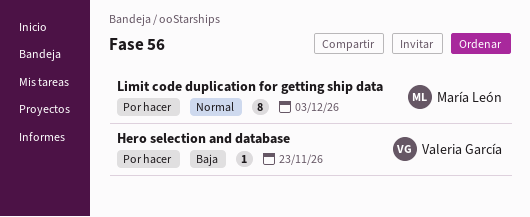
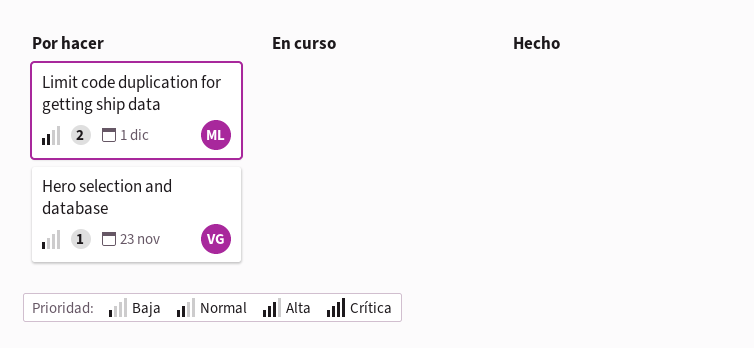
Limit code duplication for getting ship data, estimate: 8 -> 2
Limit code duplication for getting ship data, due: Dec 3 -> Dec 1

